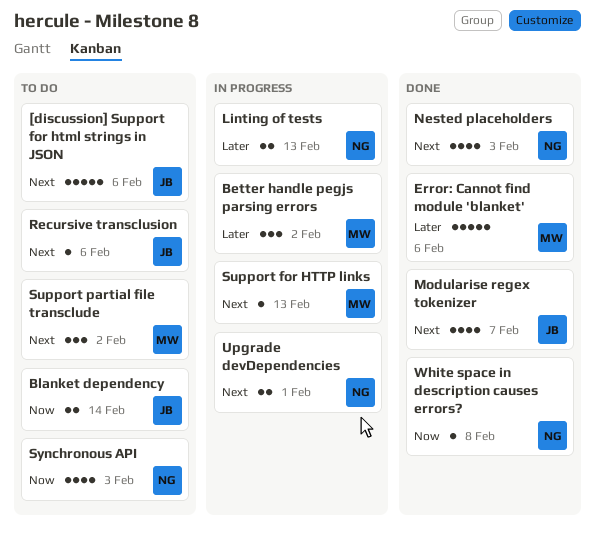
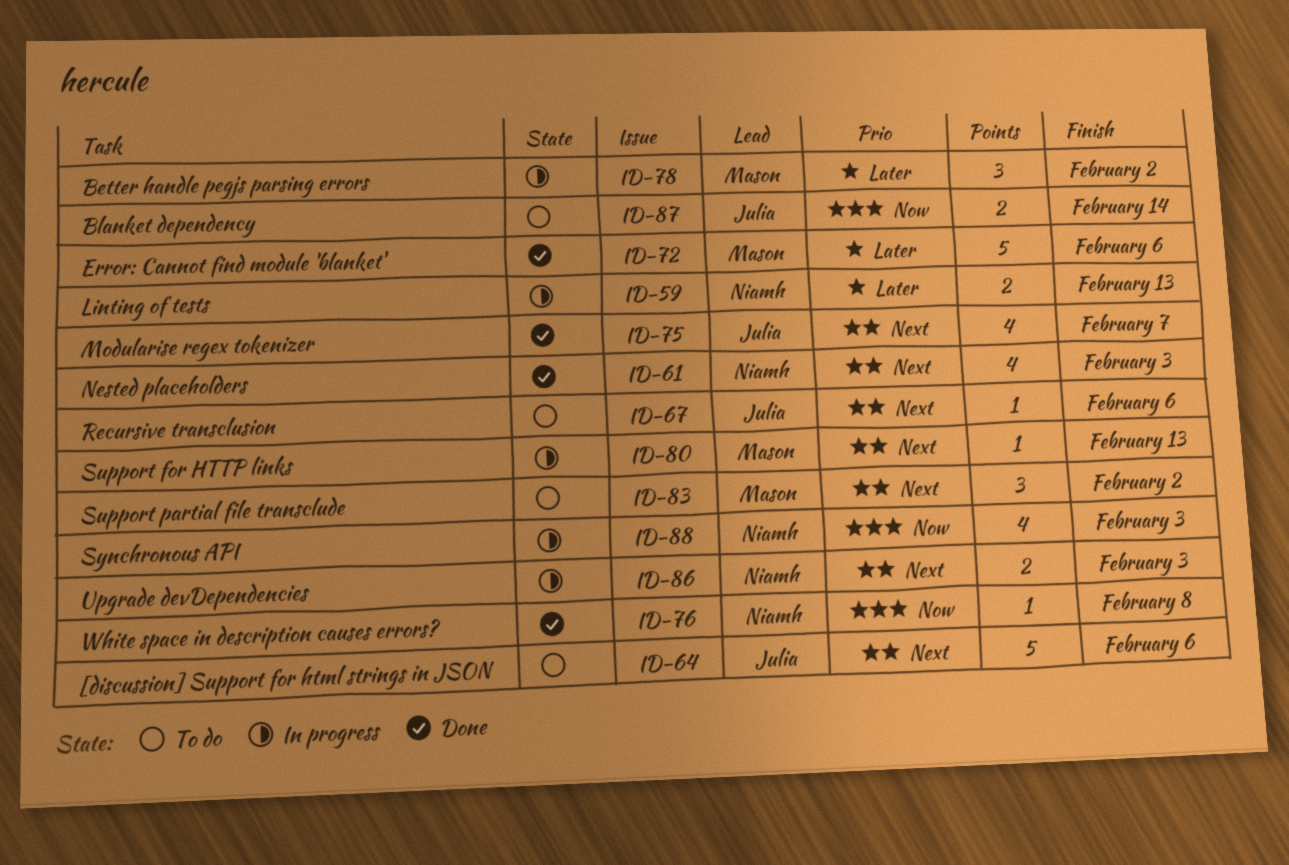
Synchronous API, status: To do -> In progress
Upgrade devDependencies, due: Feb 1 -> Feb 3

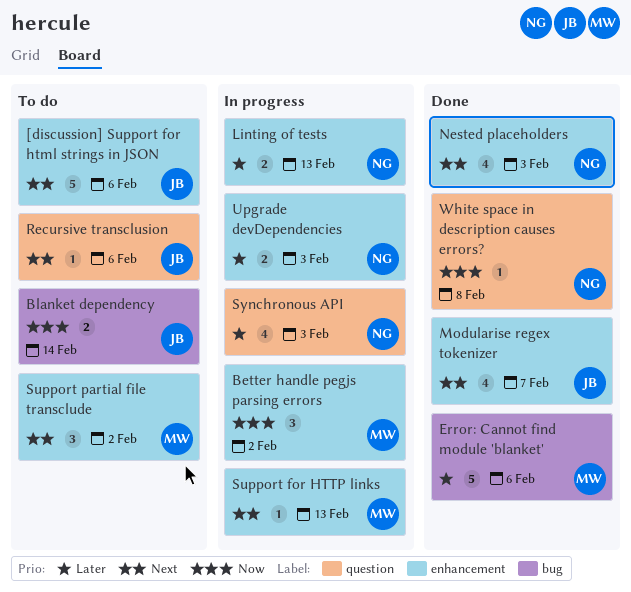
Better handle pegjs parsing errors, priority: Later -> Now
Synchronous API, priority: Now -> Later
Upgrade devDependencies, priority: Next -> Later

